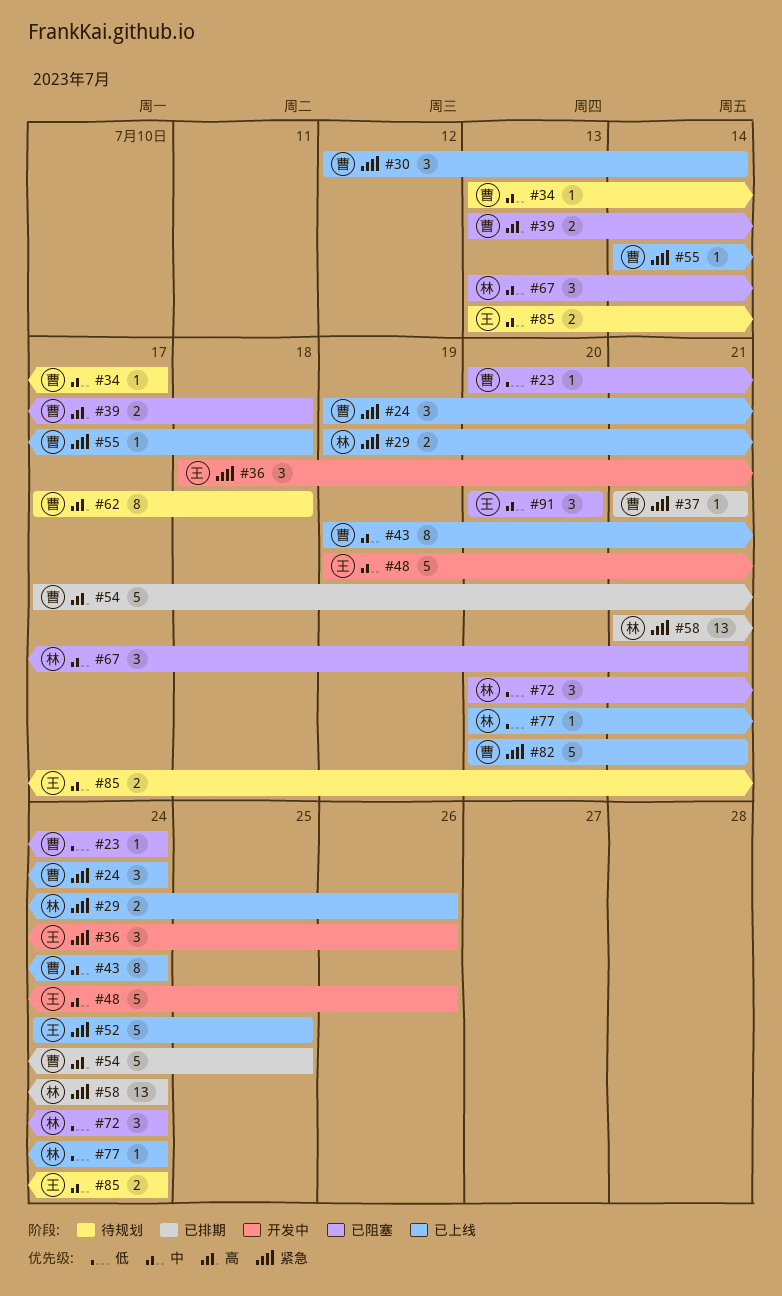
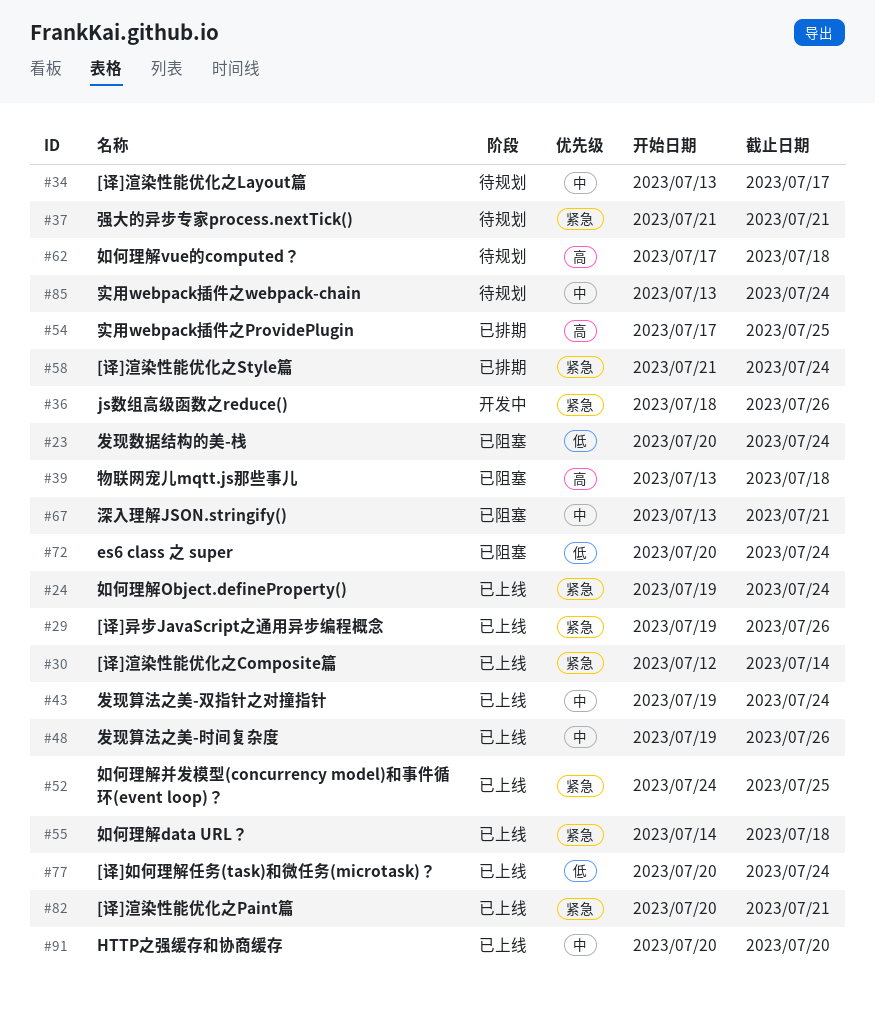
#37, status: 已排期 -> 待规划
#48, status: 开发中 -> 已上线
#91, status: 已阻塞 -> 已上线

